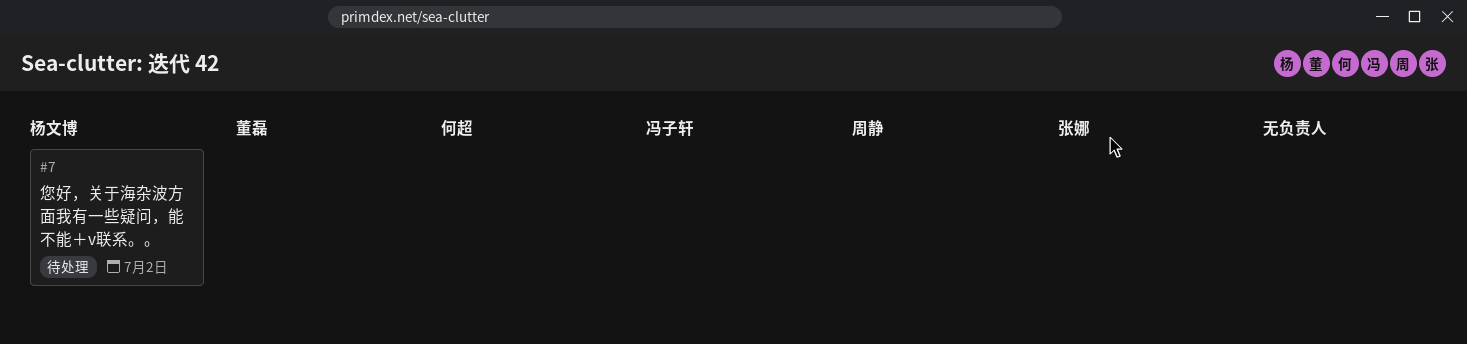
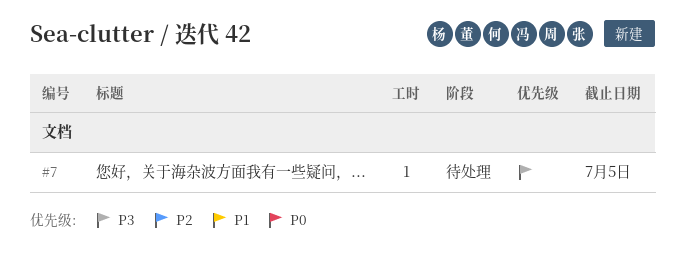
#7, due: Jul 2 -> Jul 5

